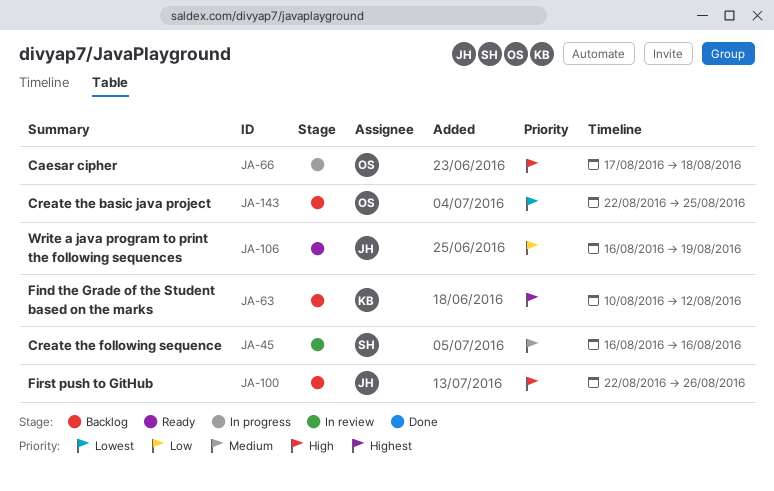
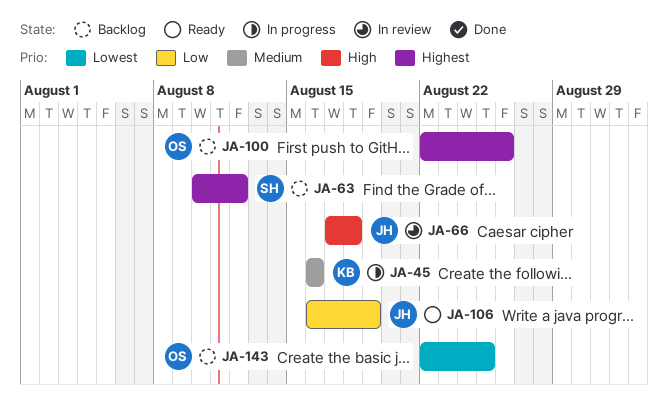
JA-45, status: In review -> In progress
JA-45, owner: SH -> KB
JA-63, owner: KB -> SH
JA-66, status: In progress -> In review
JA-66, owner: OS -> JH
JA-100, owner: JH -> OS
JA-100, priority: High -> Highest

